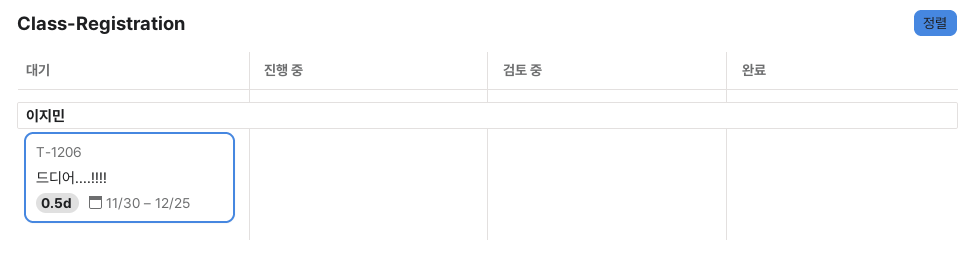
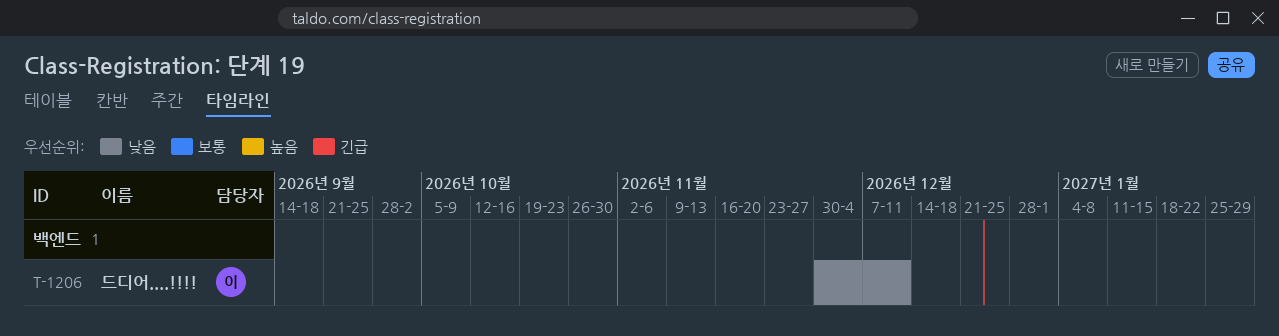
T-1206, due: Dec 25 -> Dec 11

